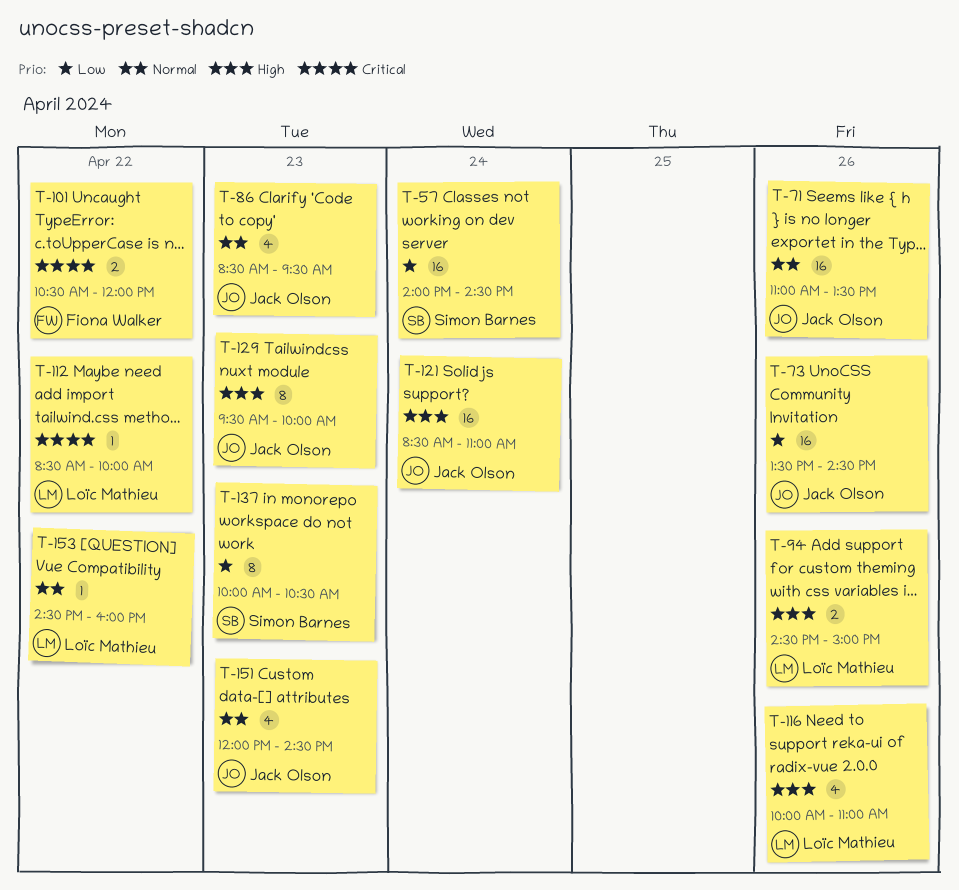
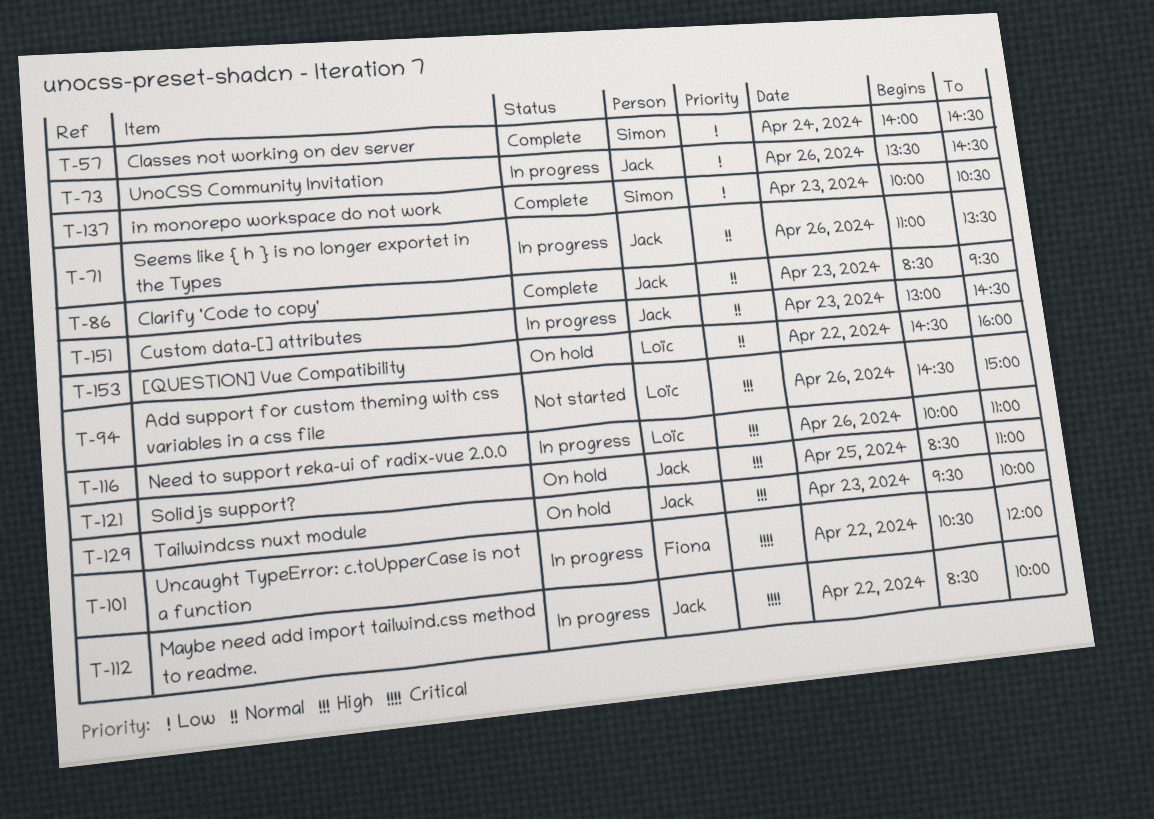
T-112, owner: Loïc Mathieu -> Jack Olson
T-121, day: Apr 24 -> Apr 25
T-151, begins: 12:00 -> 13:00

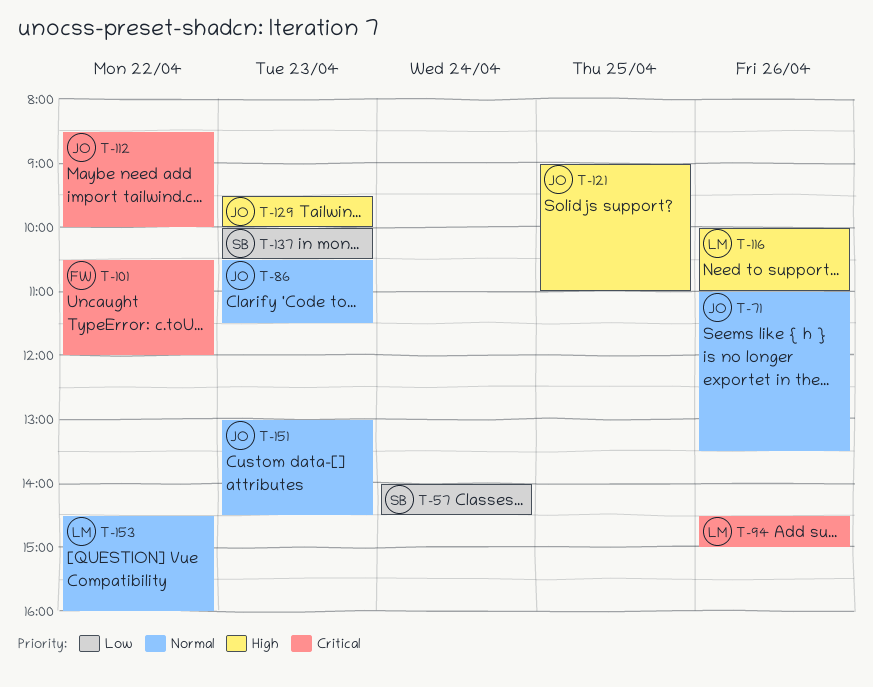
T-73: present -> none
T-86, begins: 08:30 -> 10:30
T-86, ends: 09:30 -> 11:30
T-94, priority: High -> Critical
T-121, begins: 08:30 -> 09:00

